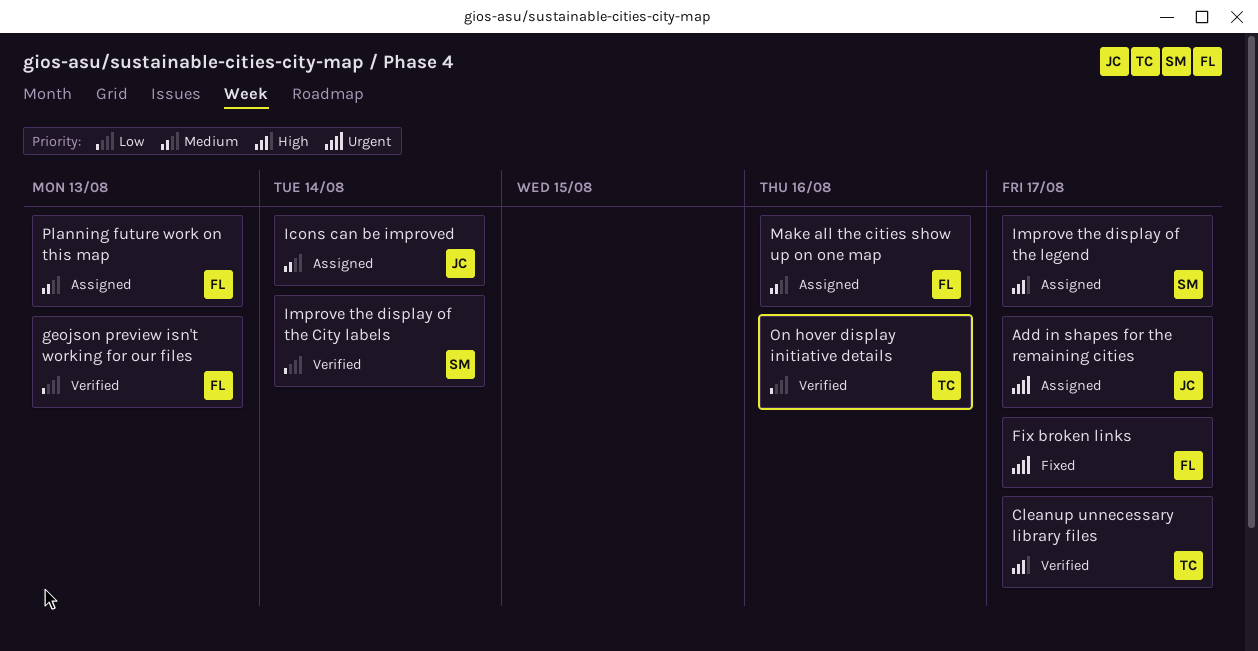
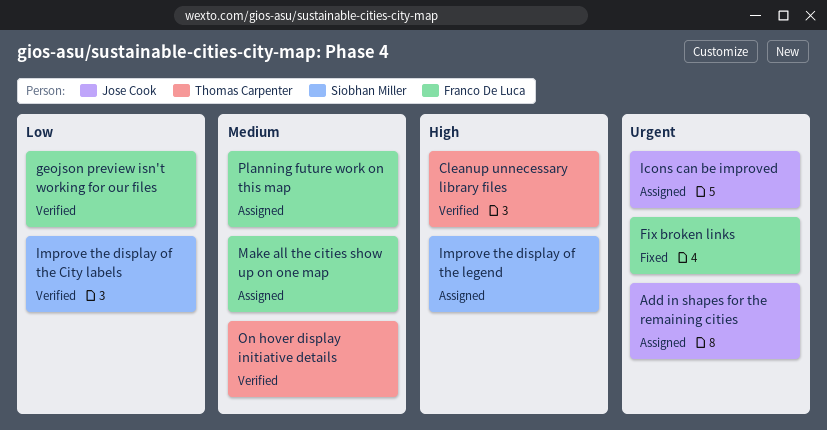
Icons can be improved, priority: Medium -> Urgent
On hover display initiative details, priority: Low -> Medium

